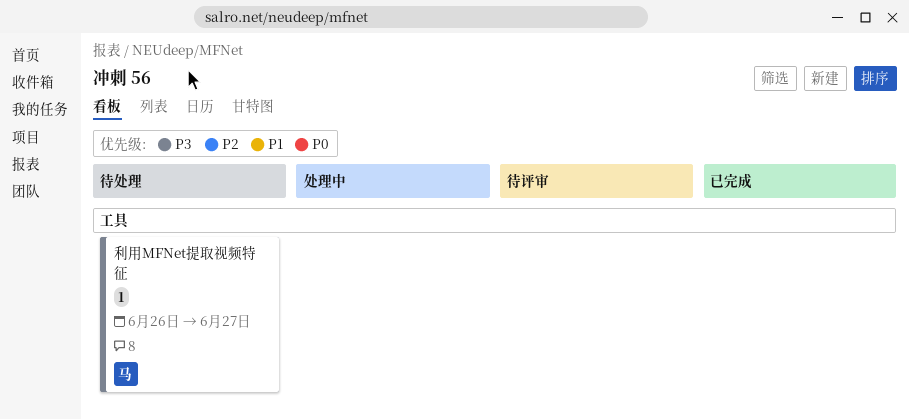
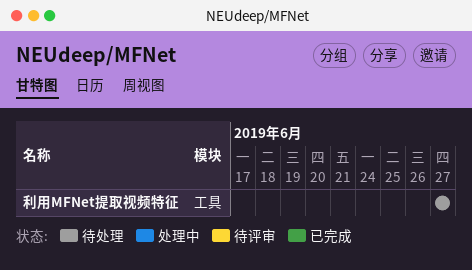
利用MFNet提取视频特征, start: Jun 26 -> Jun 27

